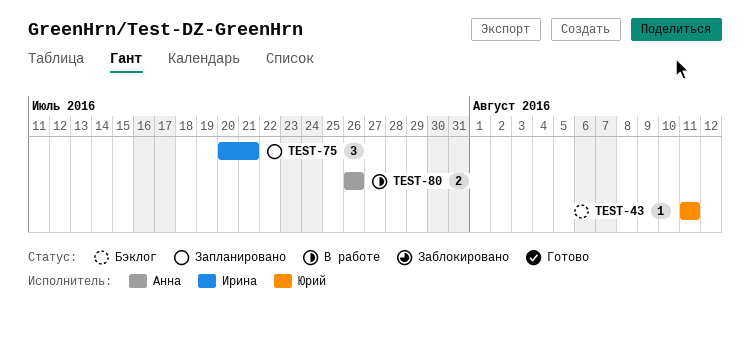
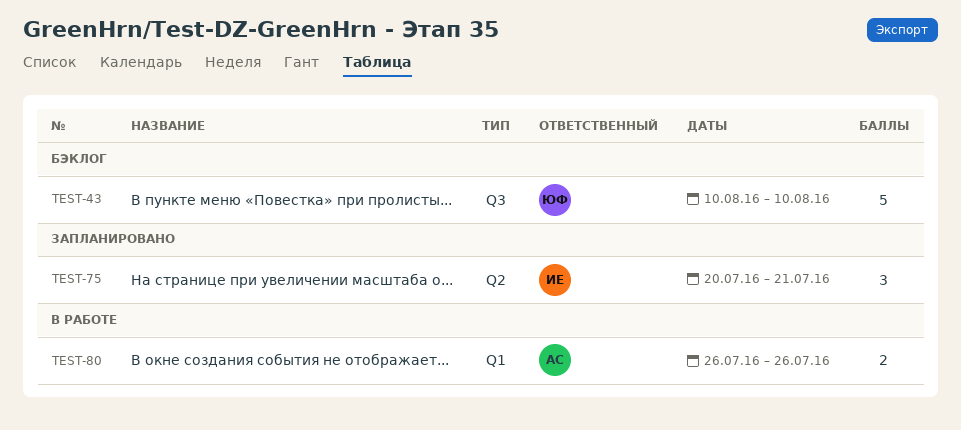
TEST-43, estimate: 1 -> 5
TEST-43, start: Aug 11 -> Aug 10
TEST-43, due: Aug 11 -> Aug 10

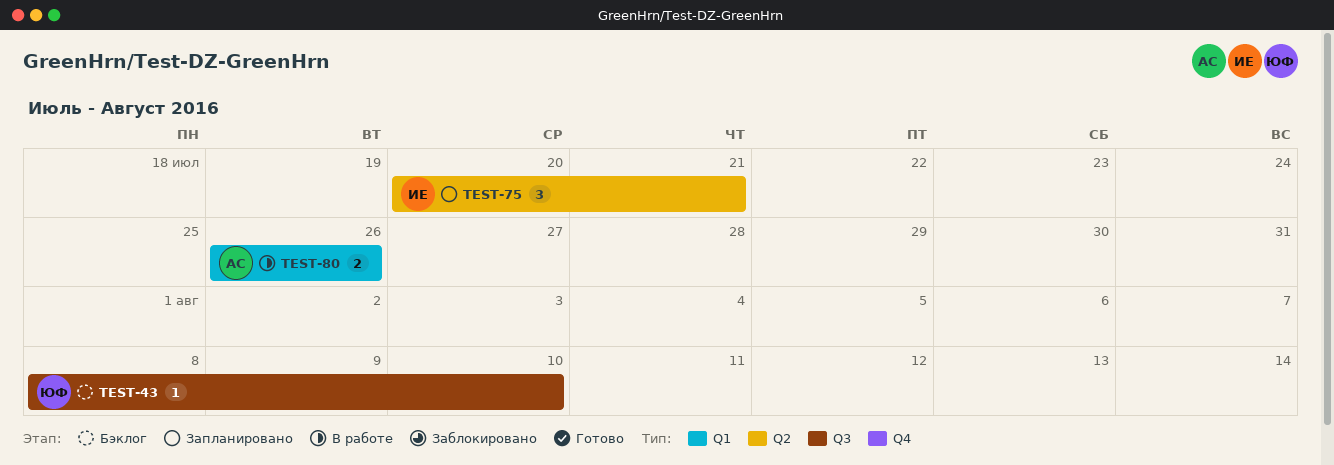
TEST-43, estimate: 5 -> 1
TEST-43, start: Aug 10 -> Aug 8

